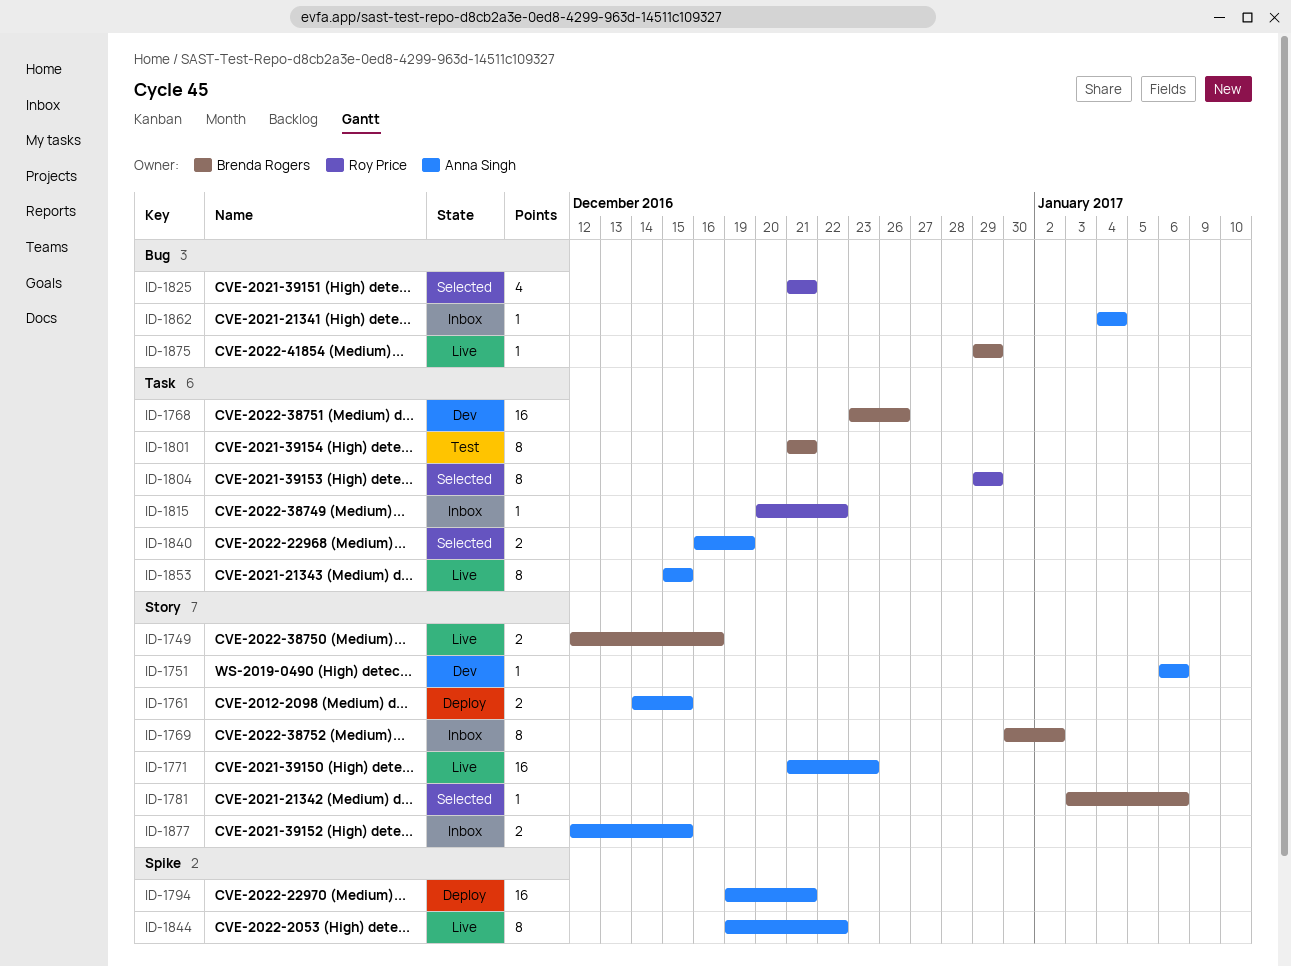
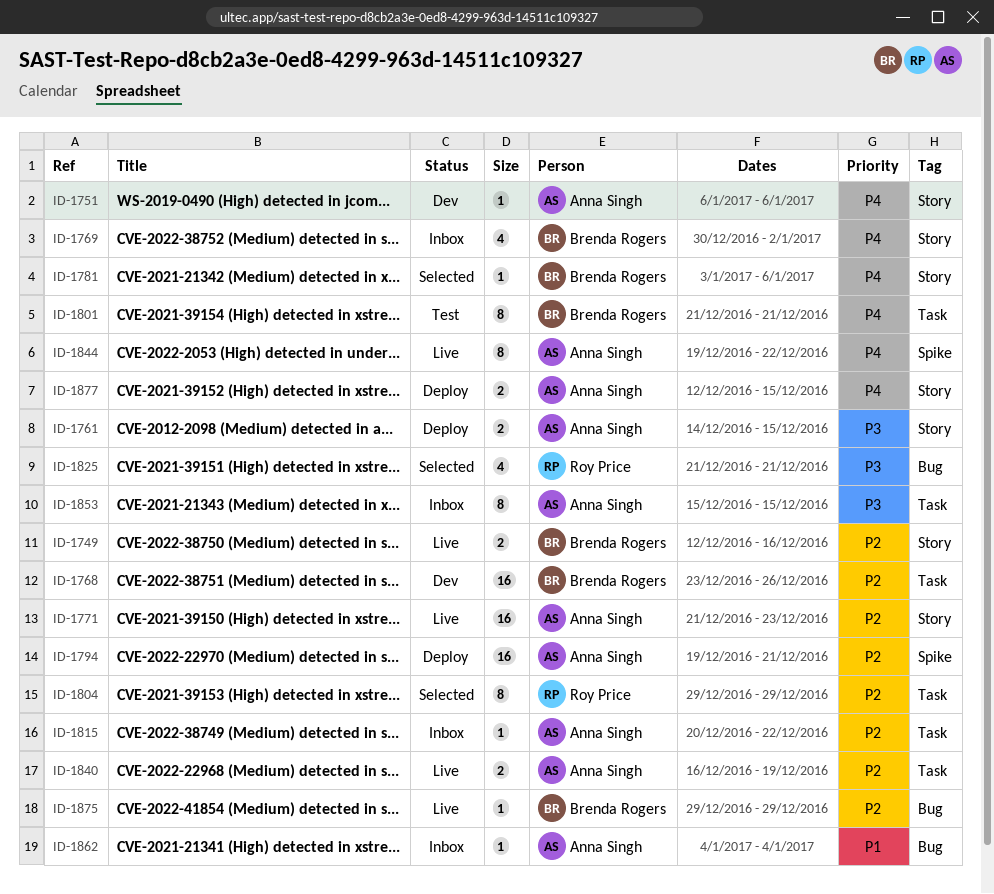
ID-1769, estimate: 8 -> 4
ID-1815, owner: Roy Price -> Anna Singh
ID-1840, status: Selected -> Live
ID-1853, status: Live -> Inbox
ID-1877, status: Inbox -> Deploy

